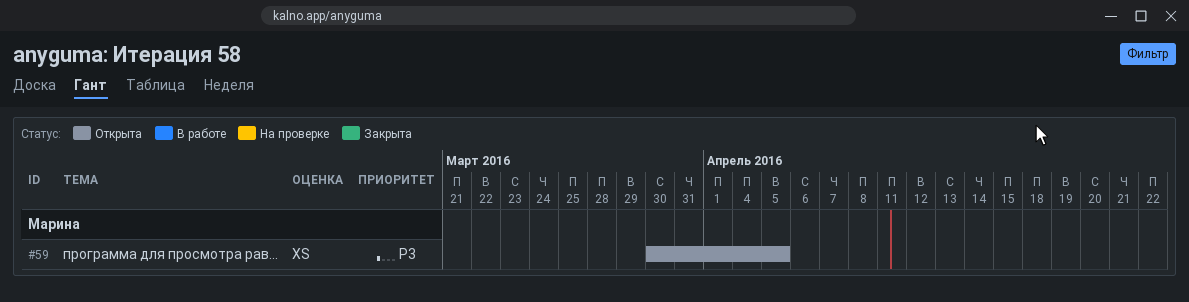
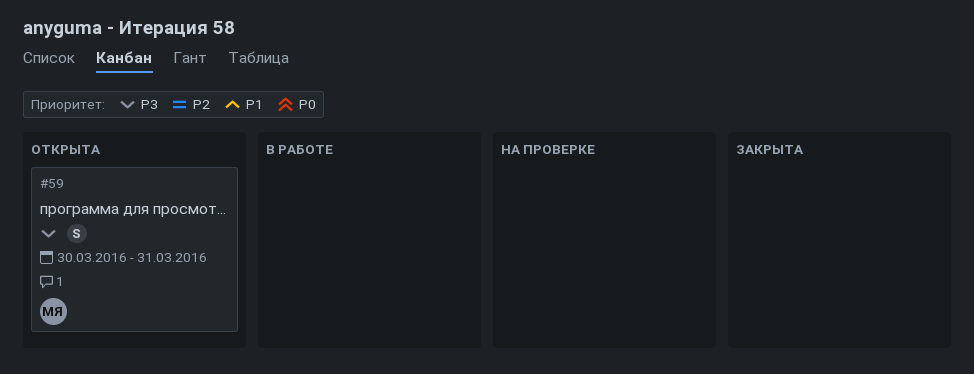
#59, estimate: XS -> S
#59, due: Apr 5 -> Mar 31

